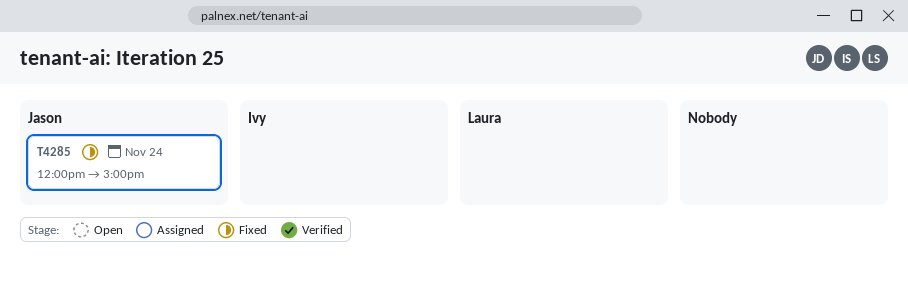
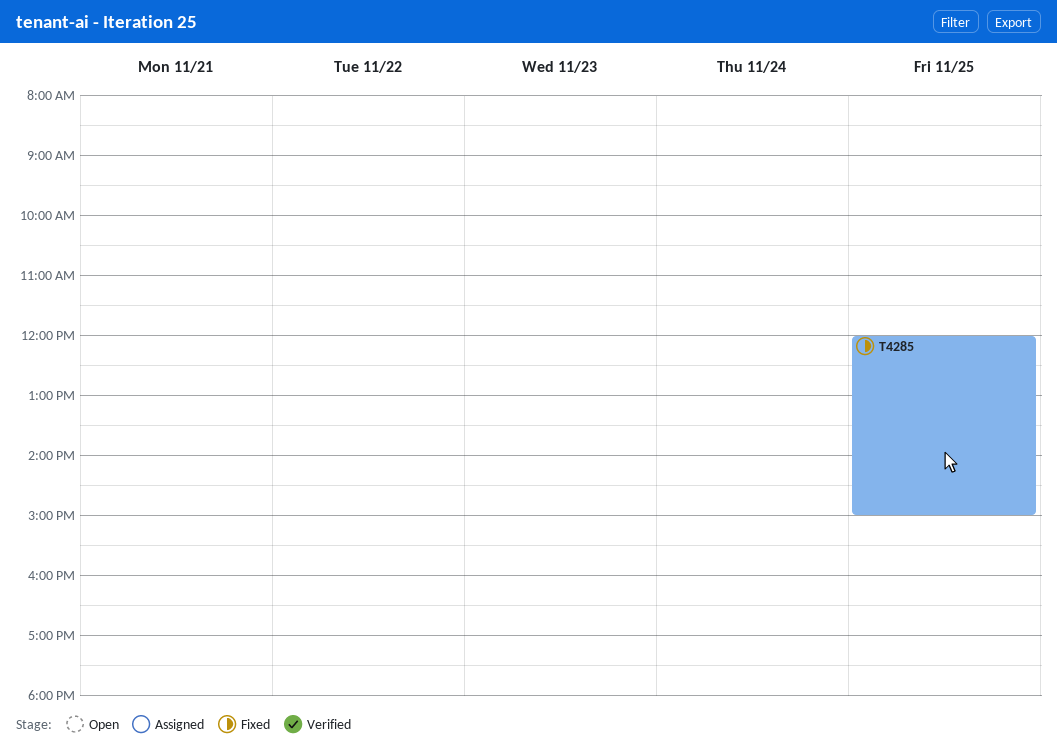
T4285, day: Nov 24 -> Nov 25

